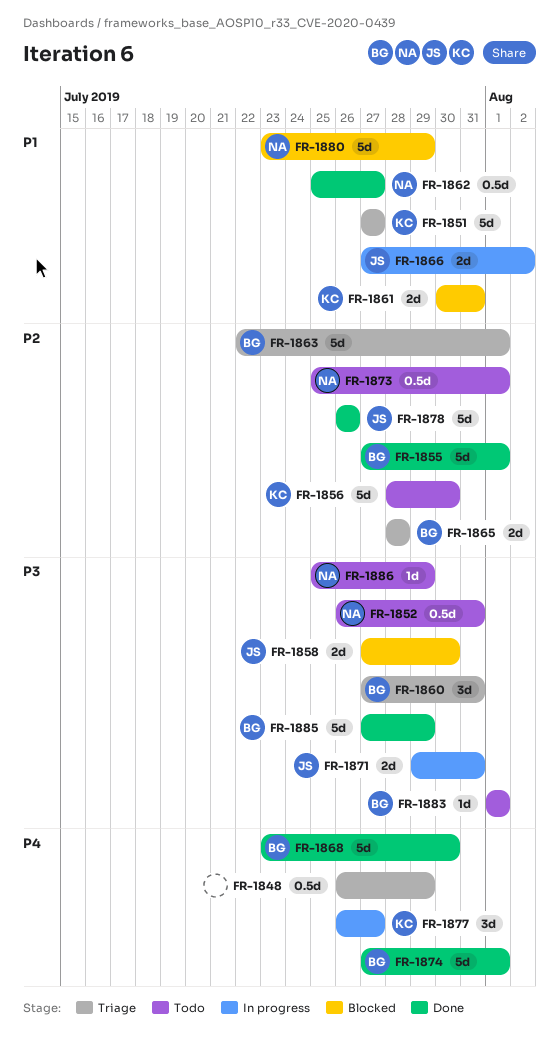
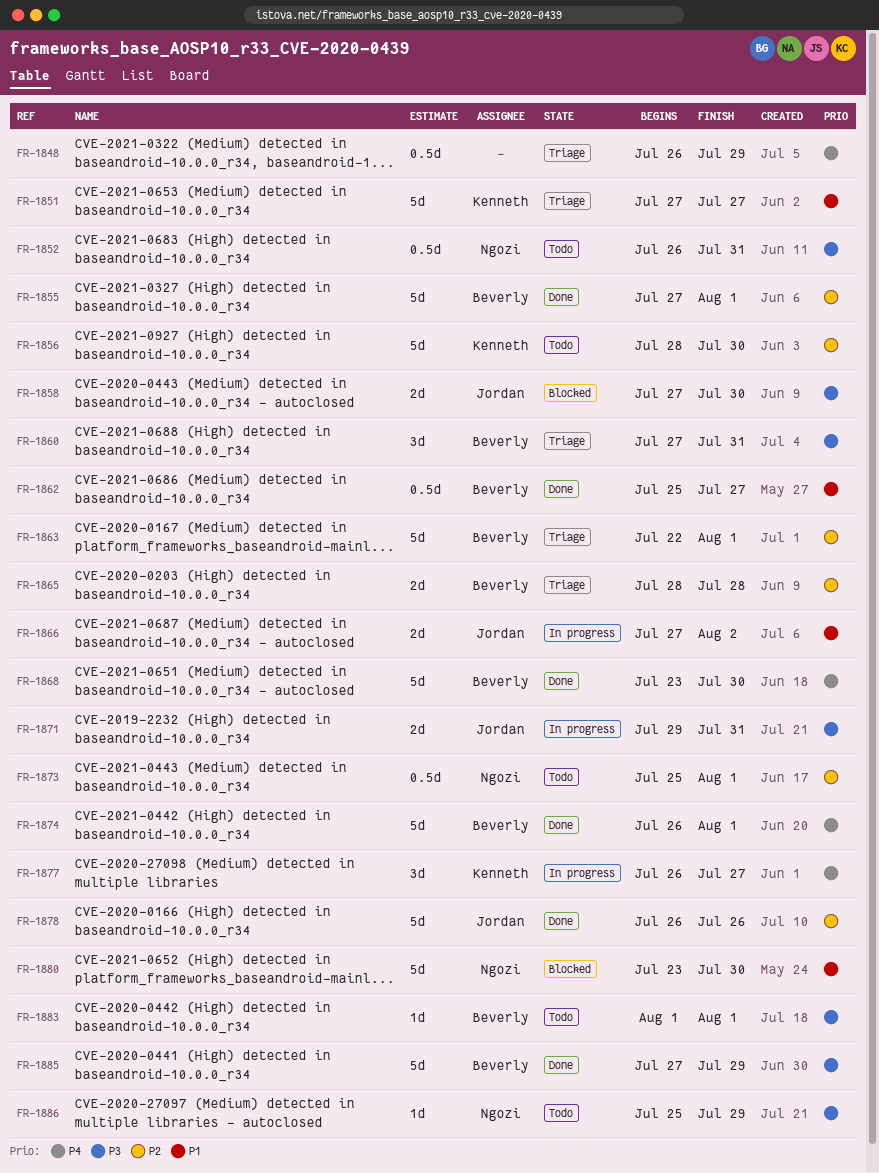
FR-1861: present -> none
FR-1862, owner: Ngozi -> Beverly
FR-1874, start: Jul 27 -> Jul 26
FR-1880, due: Jul 29 -> Jul 30

